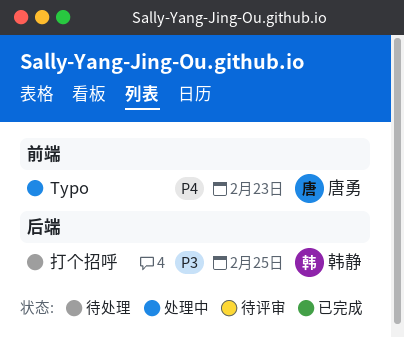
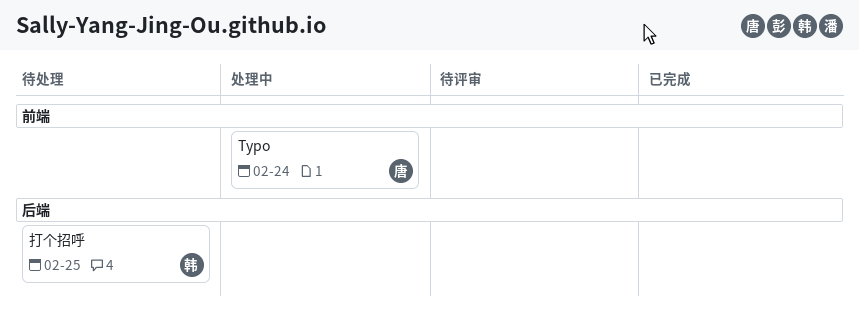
Typo, due: Feb 23 -> Feb 24

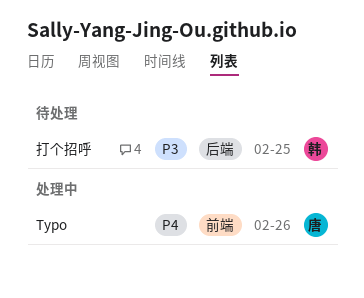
Typo, due: Feb 24 -> Feb 26

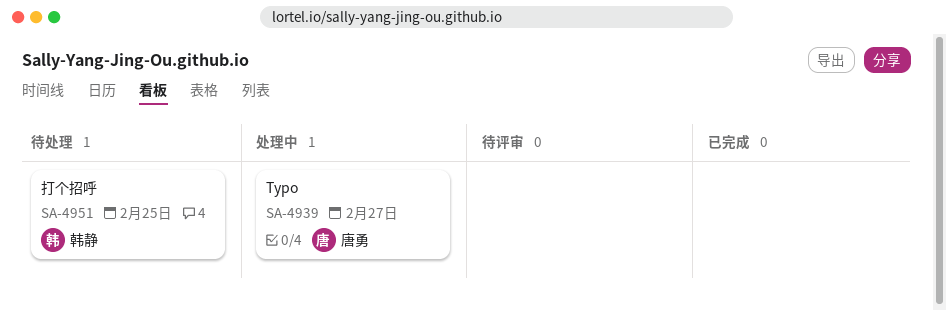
Typo, due: Feb 26 -> Feb 27

